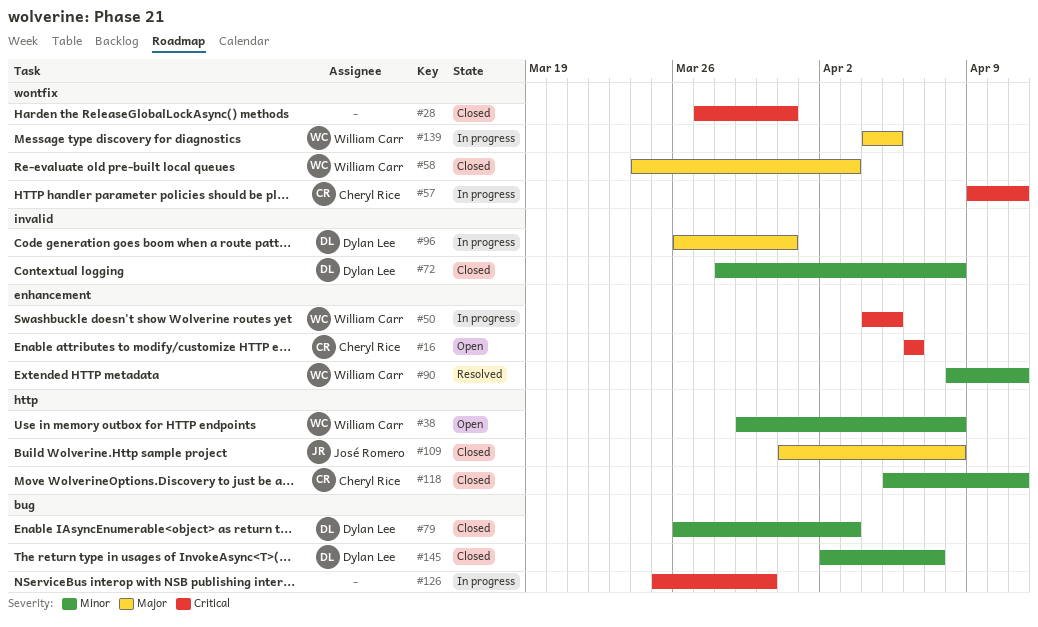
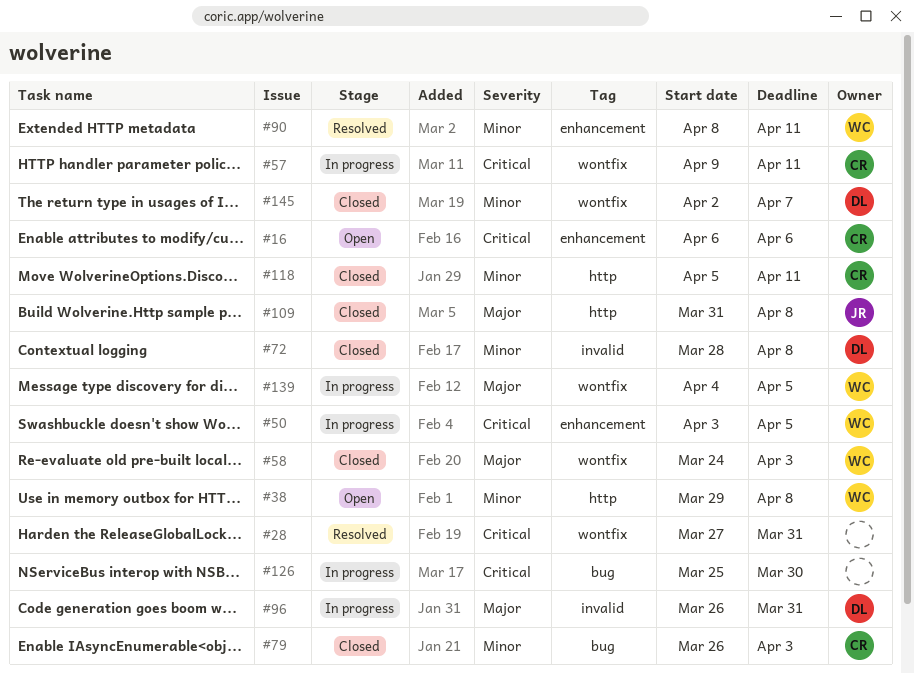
#28, status: Closed -> Resolved
#50, start: Apr 4 -> Apr 3
#79, owner: Dylan Lee -> Cheryl Rice
#145, label: bug -> wontfix

